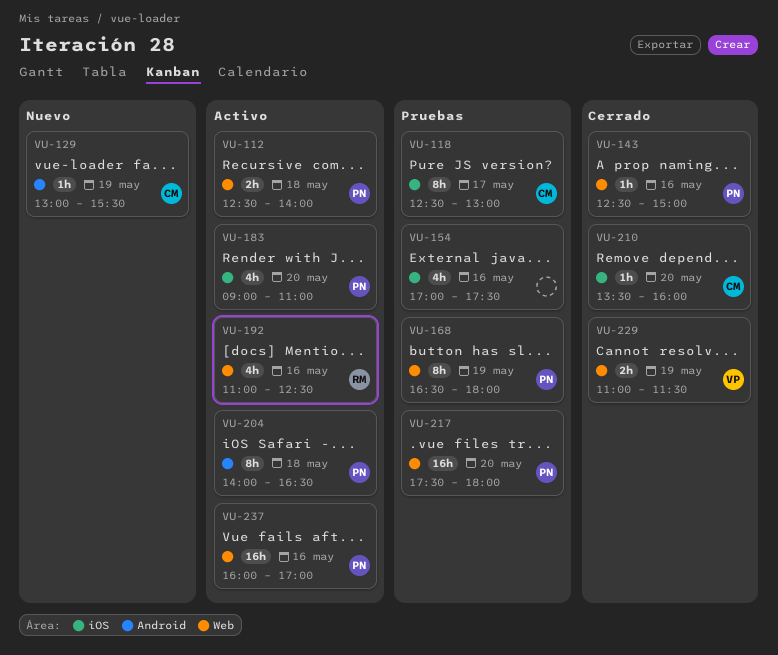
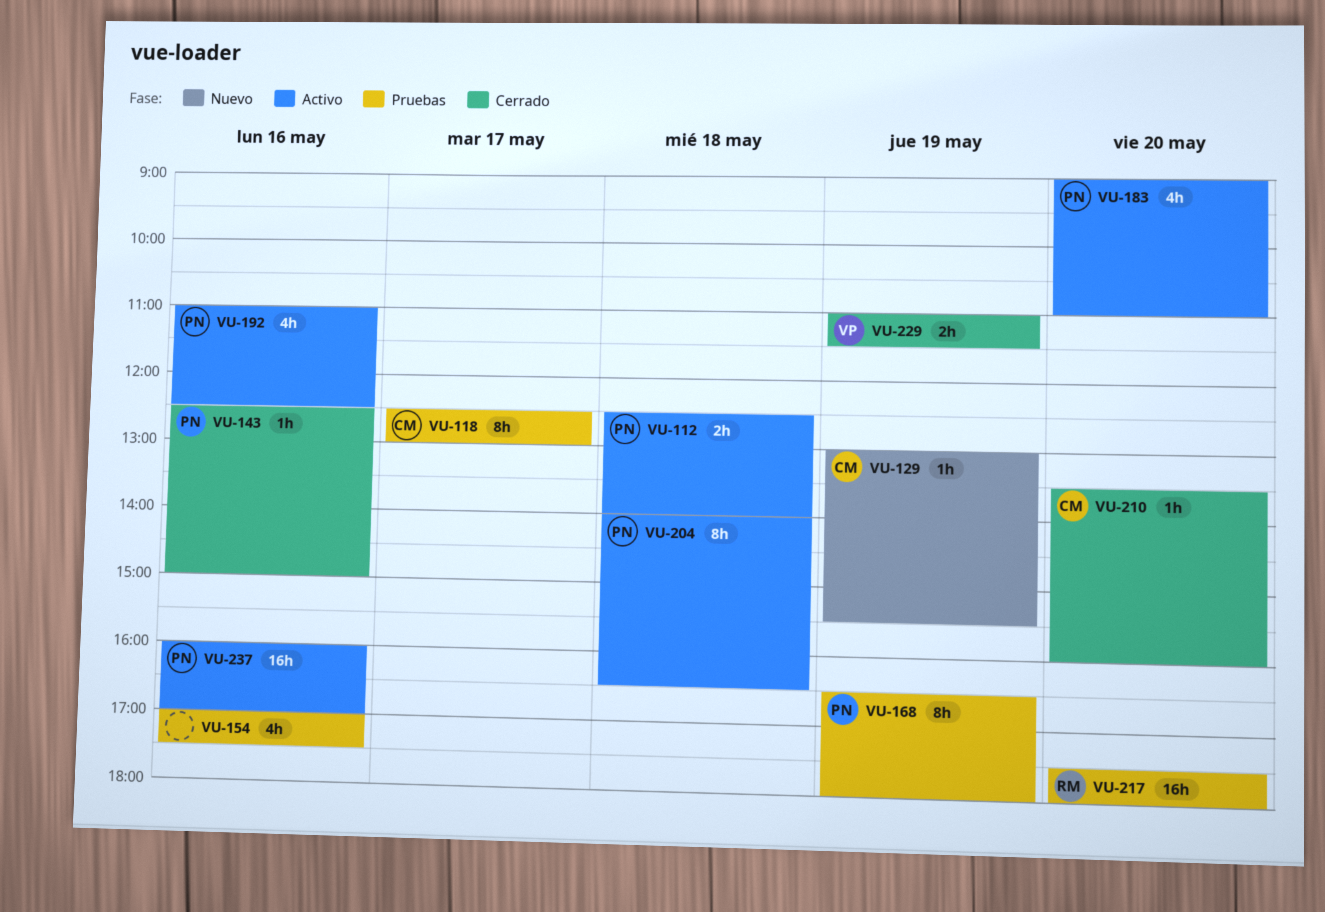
VU-192, owner: RM -> PN
VU-217, owner: PN -> RM

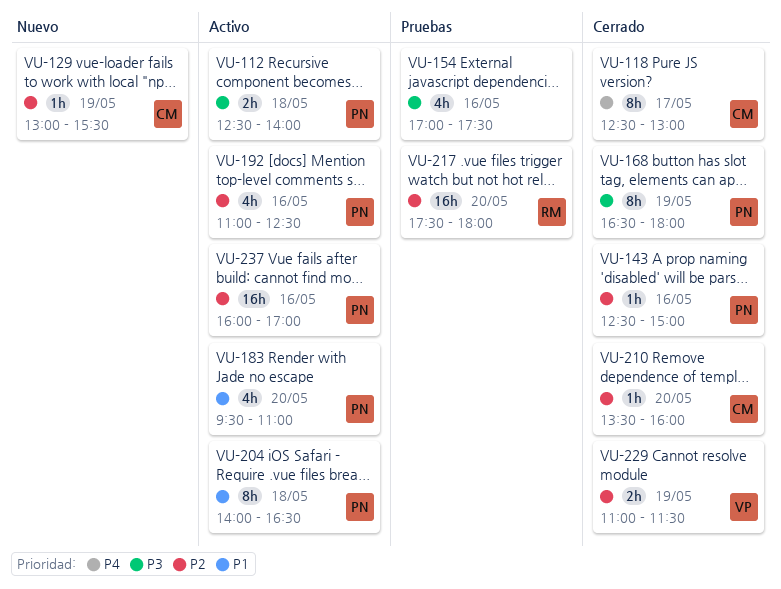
VU-118, status: Pruebas -> Cerrado
VU-168, status: Pruebas -> Cerrado
VU-183, begins: 09:00 -> 09:30

